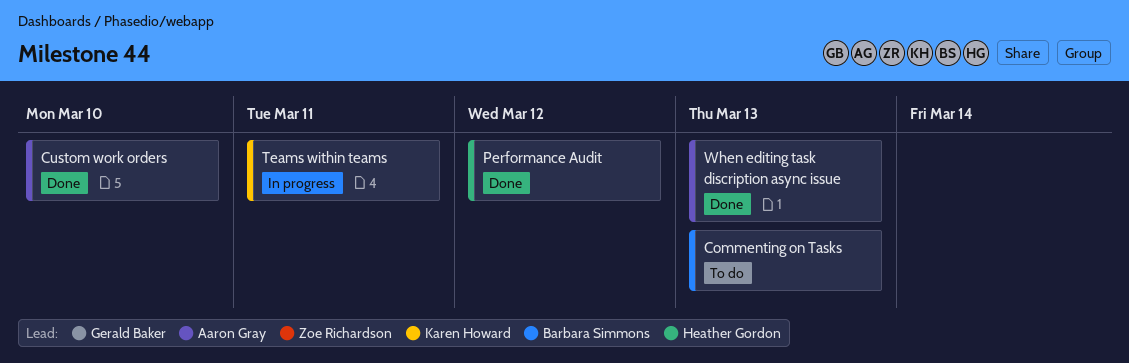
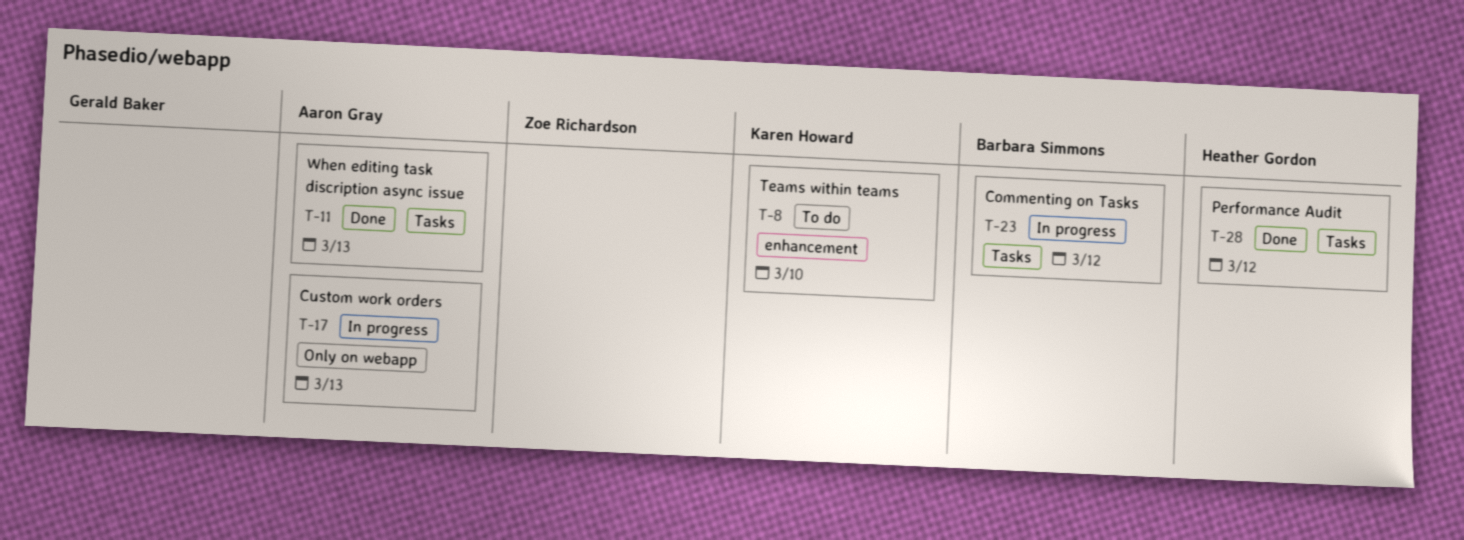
Commenting on Tasks, status: To do -> In progress
Commenting on Tasks, due: Mar 13 -> Mar 12
Custom work orders, status: Done -> In progress
Custom work orders, due: Mar 10 -> Mar 13
Teams within teams, status: In progress -> To do
Teams within teams, due: Mar 11 -> Mar 10

